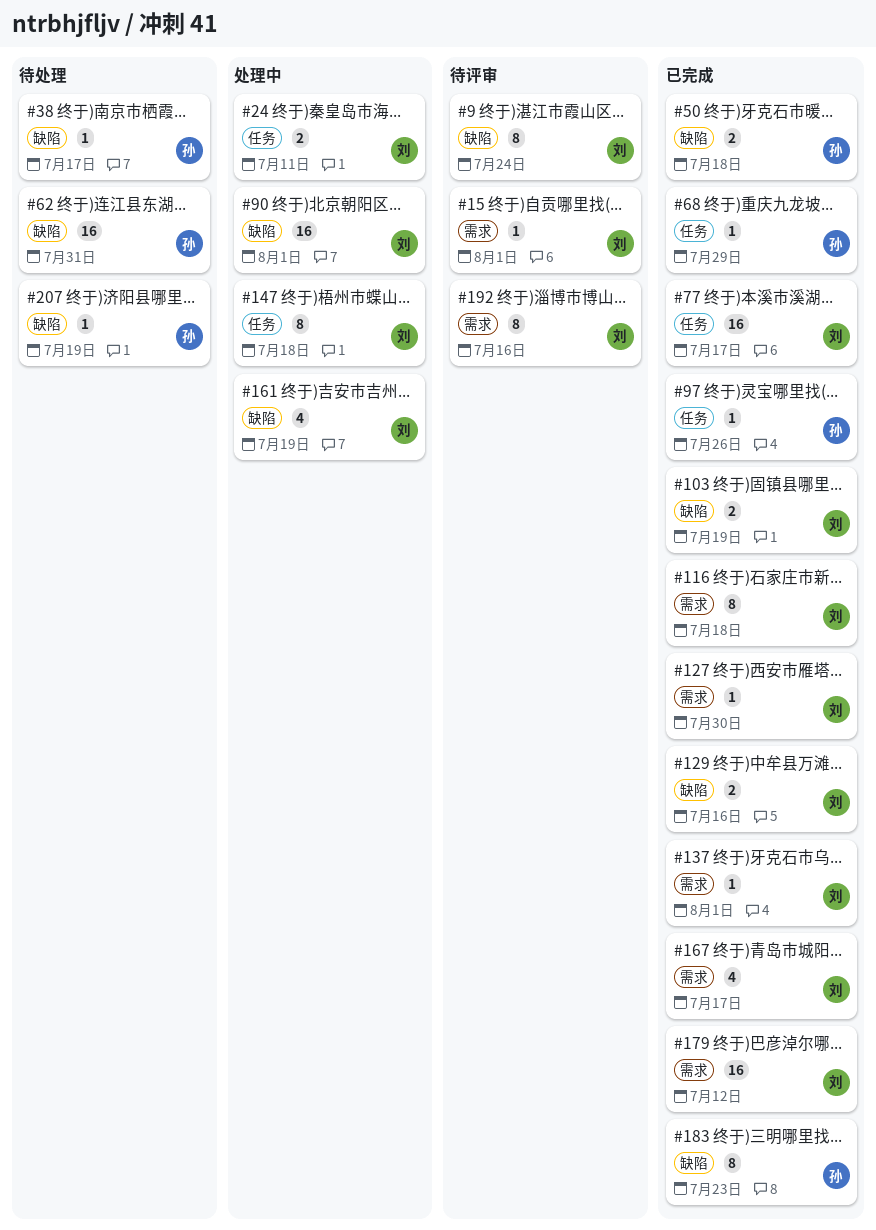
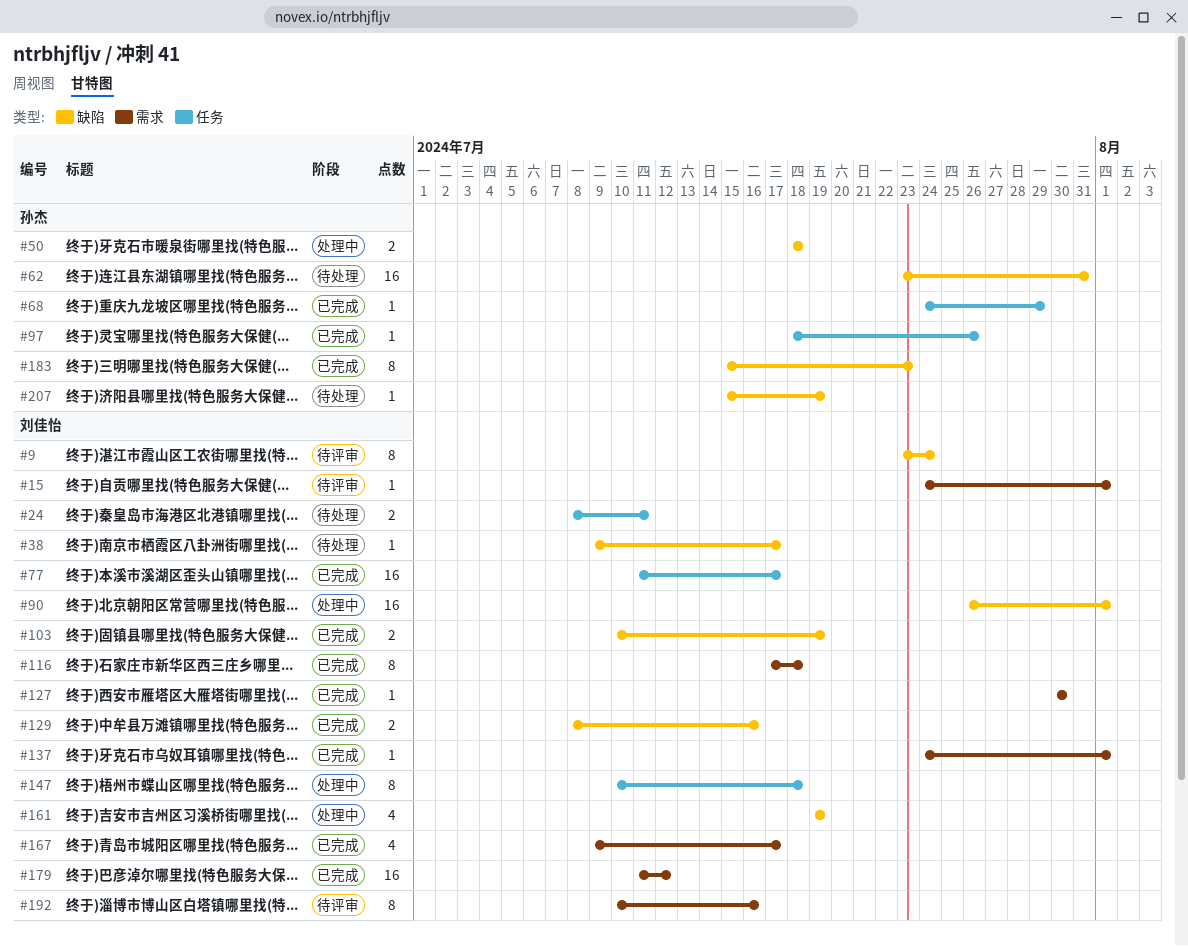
#24, status: 处理中 -> 待处理
#38, owner: 孙杰 -> 刘佳怡
#50, status: 已完成 -> 处理中

